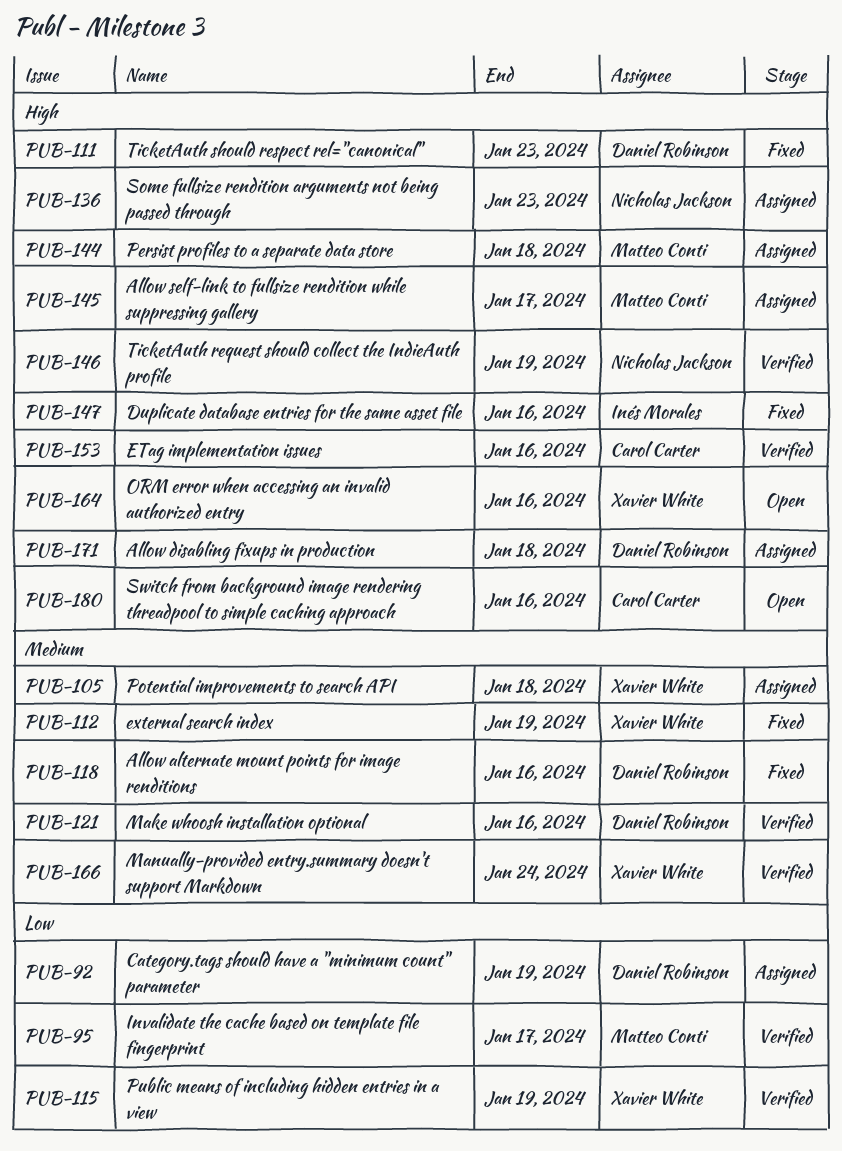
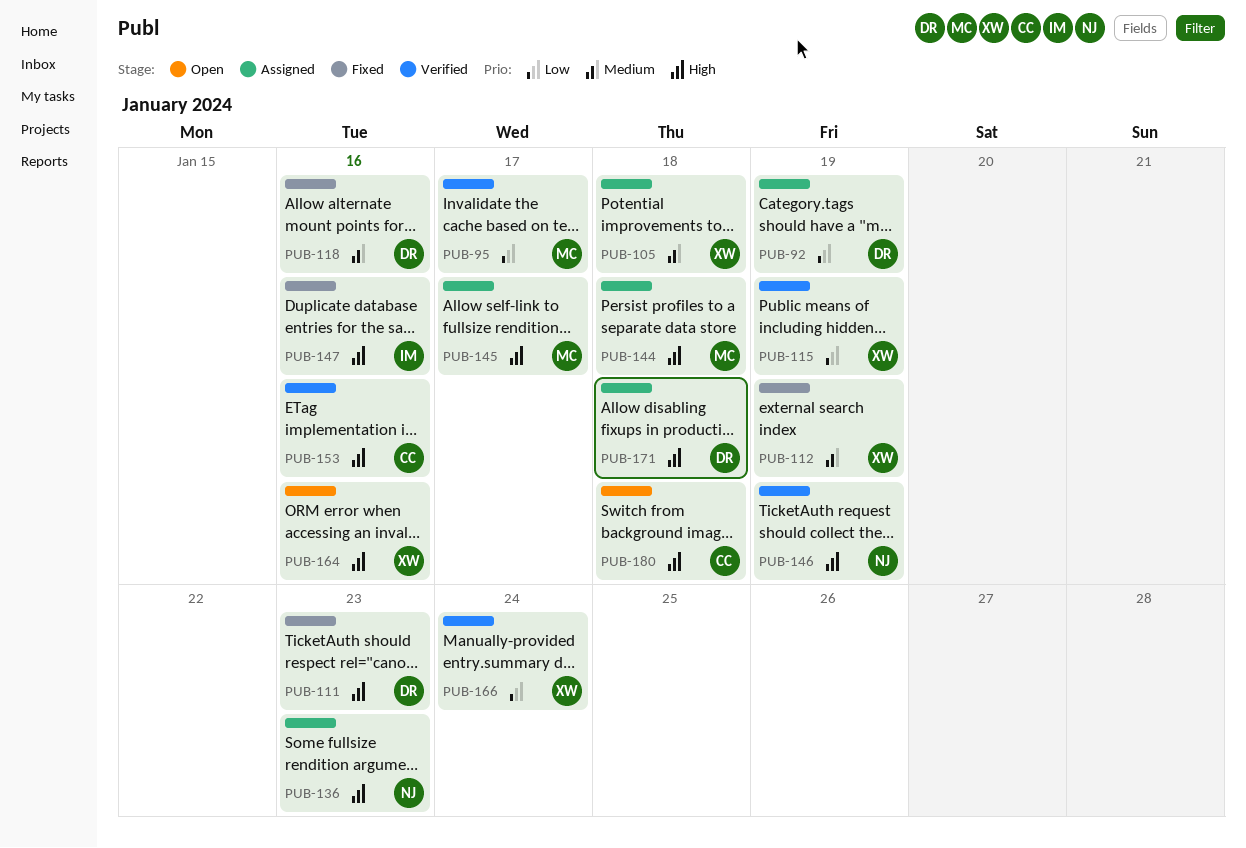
PUB-121: present -> none
PUB-166, priority: Medium -> Low
PUB-180, due: Jan 16 -> Jan 18

